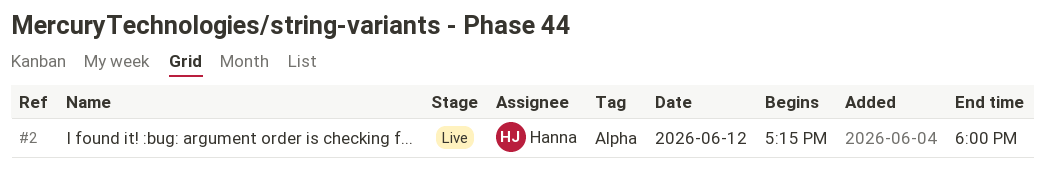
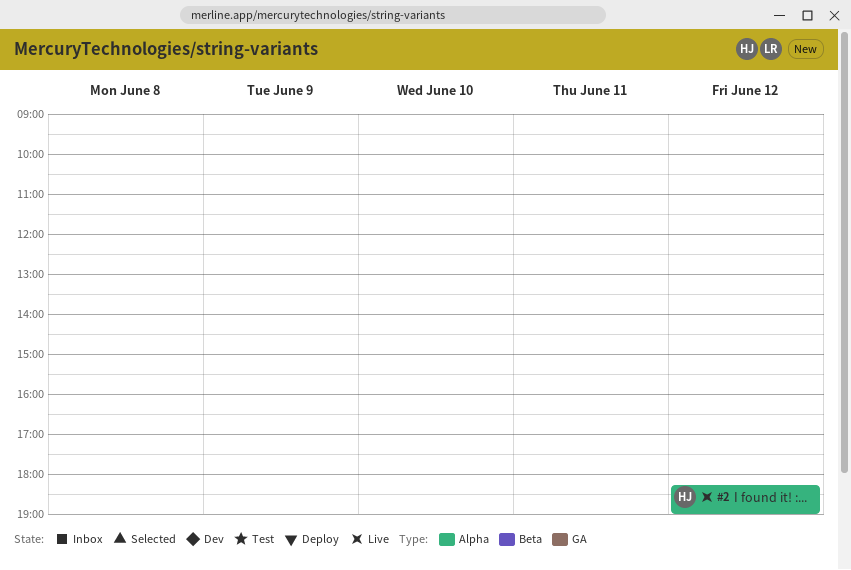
#2, begins: 17:15 -> 18:15
#2, ends: 18:00 -> 19:00

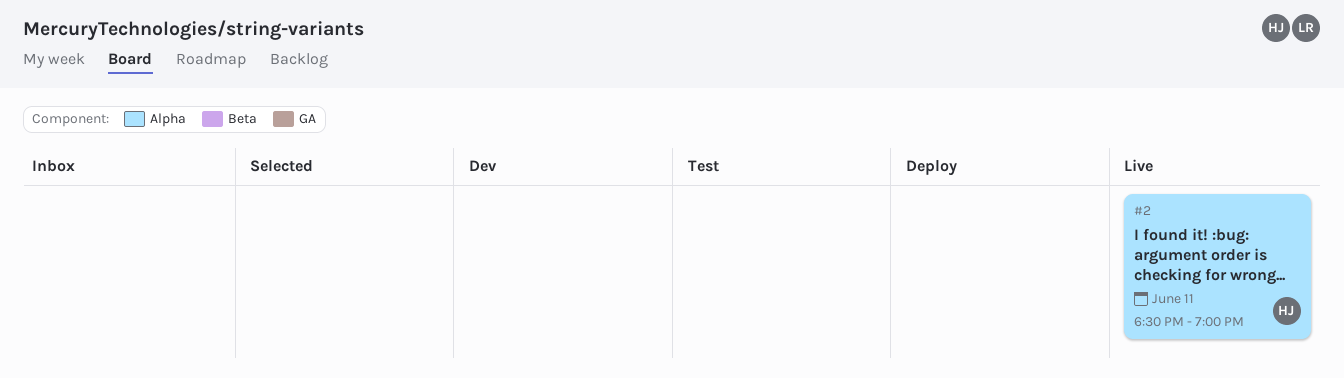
#2, day: Jun 12 -> Jun 11
#2, begins: 18:15 -> 18:30

